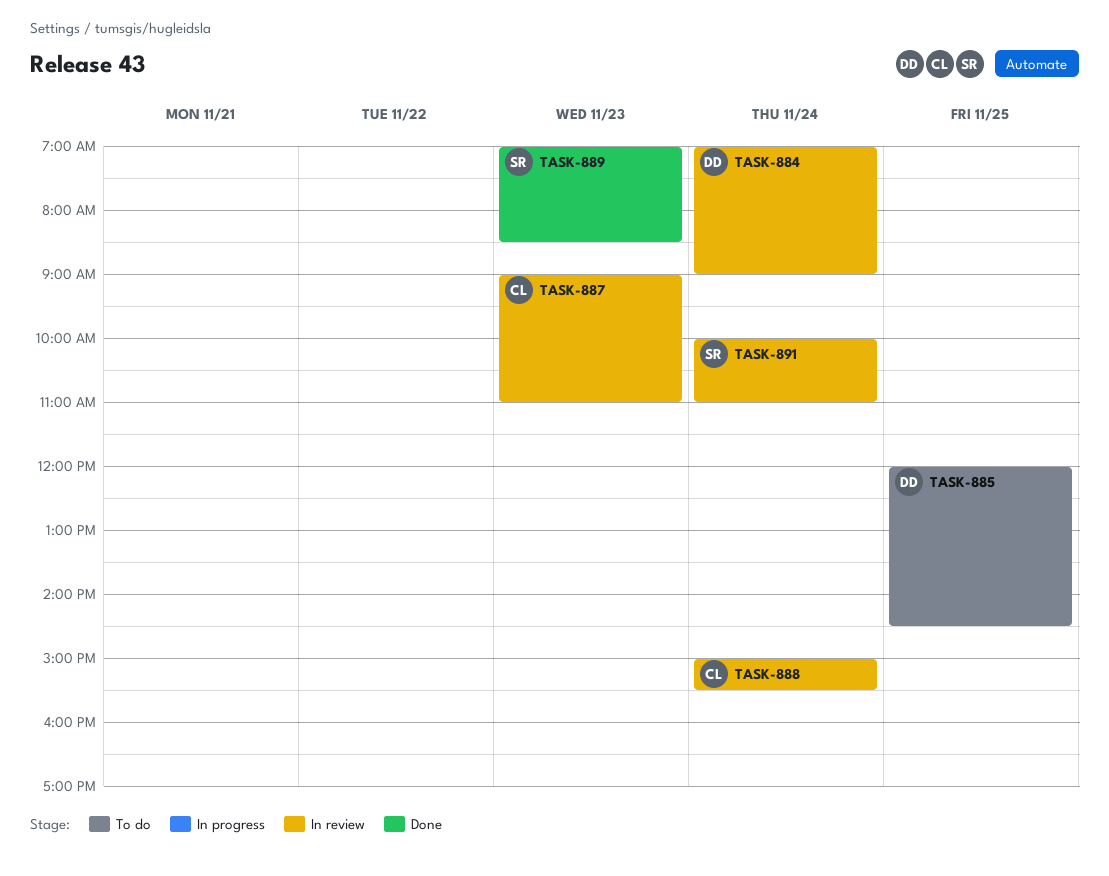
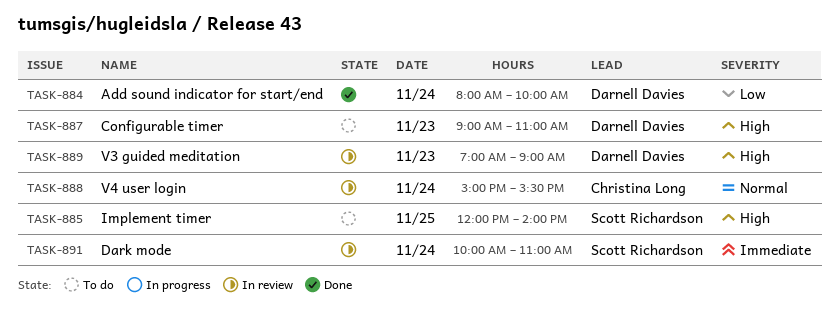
TASK-884, status: In review -> Done
TASK-884, begins: 07:00 -> 08:00
TASK-884, ends: 09:00 -> 10:00
TASK-885, owner: Darnell Davies -> Scott Richardson
TASK-885, ends: 14:30 -> 14:00
TASK-887, status: In review -> To do
TASK-887, owner: Christina Long -> Darnell Davies
TASK-889, status: Done -> In review
TASK-889, owner: Scott Richardson -> Darnell Davies
TASK-889, ends: 08:30 -> 09:00

